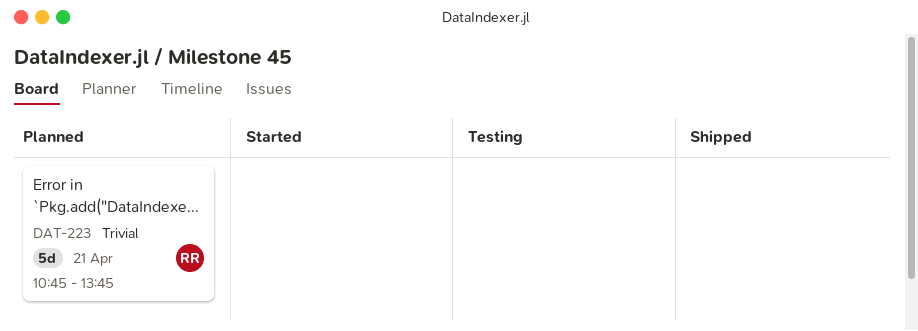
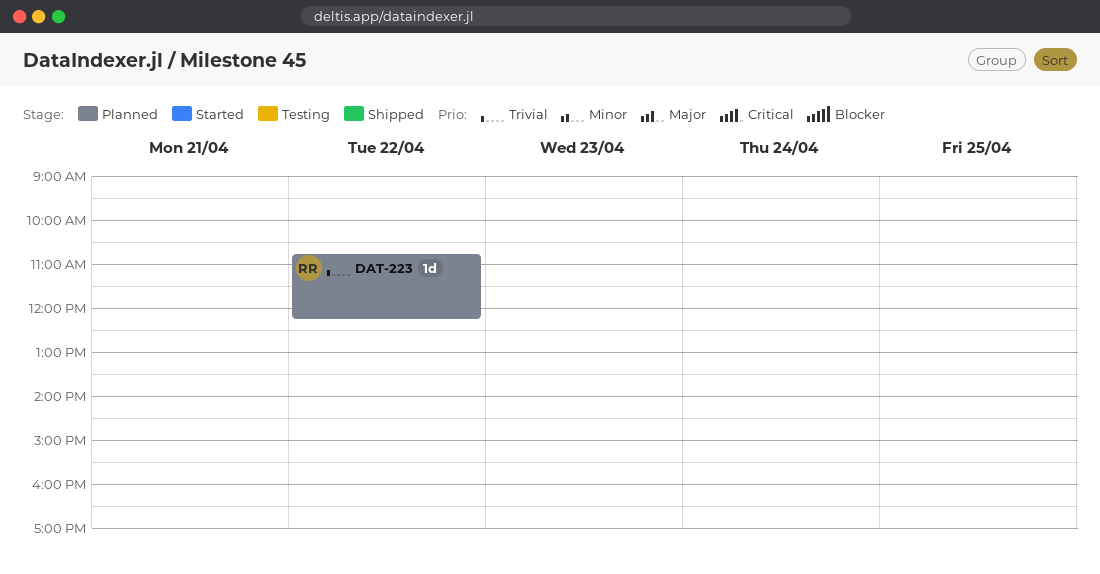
DAT-223, estimate: 5d -> 1d
DAT-223, day: Apr 21 -> Apr 22
DAT-223, ends: 13:45 -> 12:15

